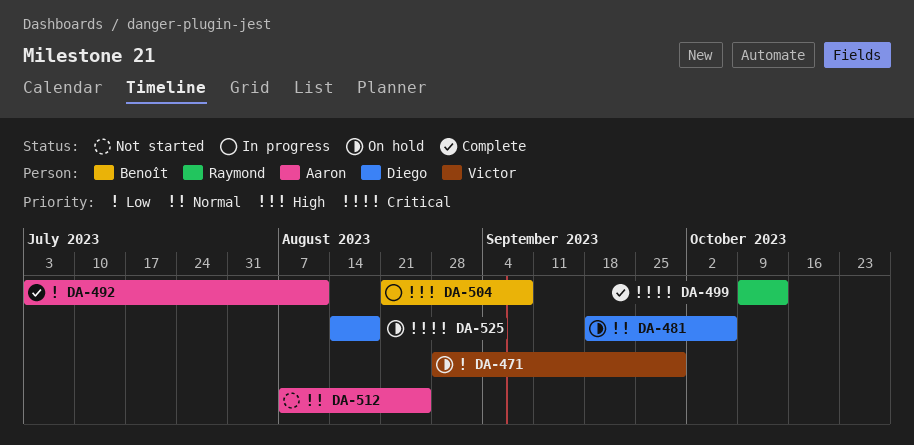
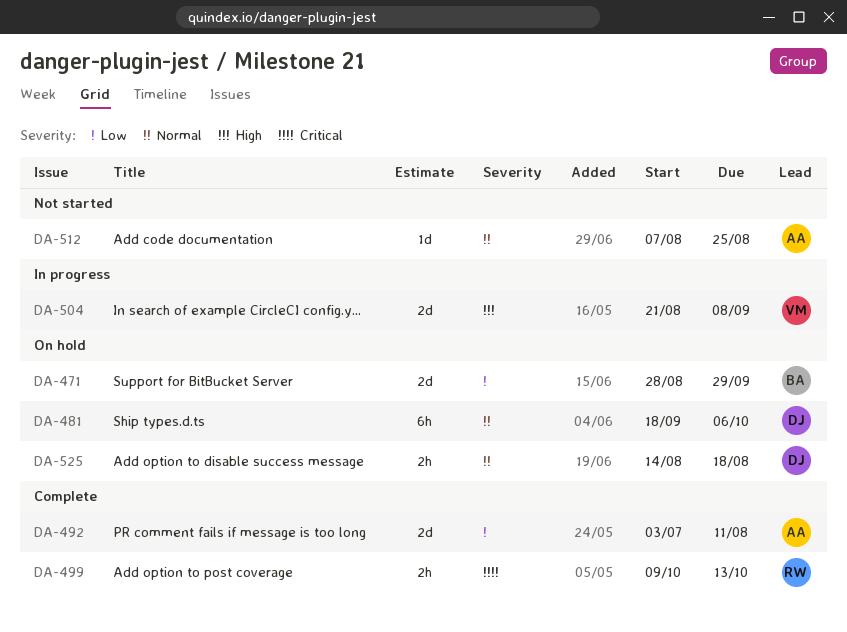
DA-471, owner: Victor -> Benoît
DA-504, owner: Benoît -> Victor
DA-525, priority: Critical -> Normal

